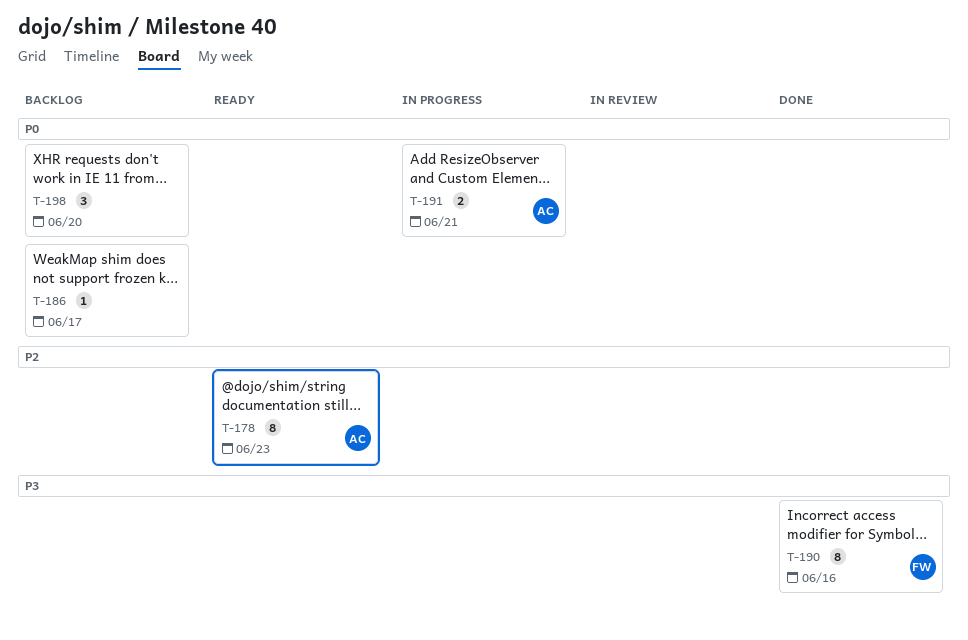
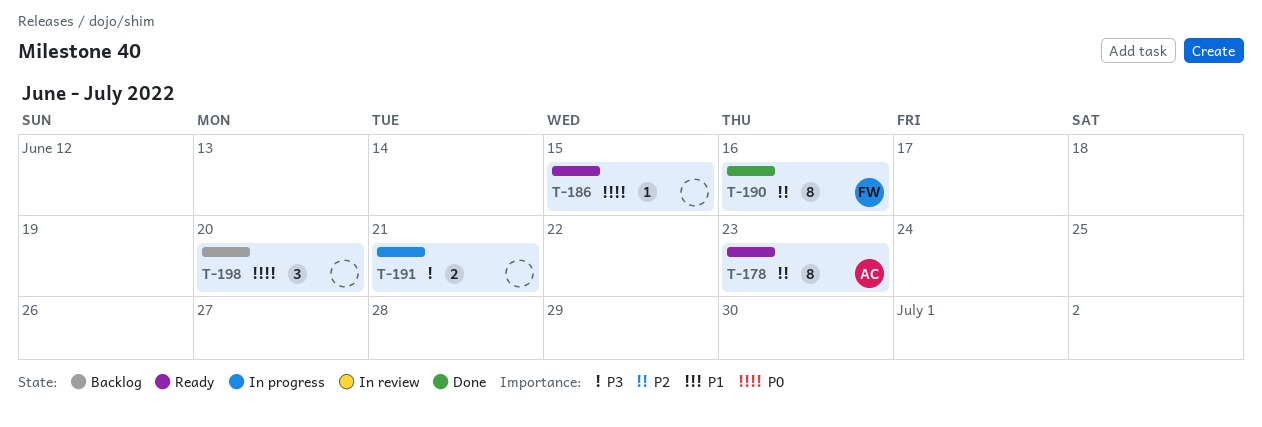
T-186, status: Backlog -> Ready
T-186, due: Jun 17 -> Jun 15
T-190, priority: P3 -> P2
T-191, owner: AC -> none
T-191, priority: P0 -> P3

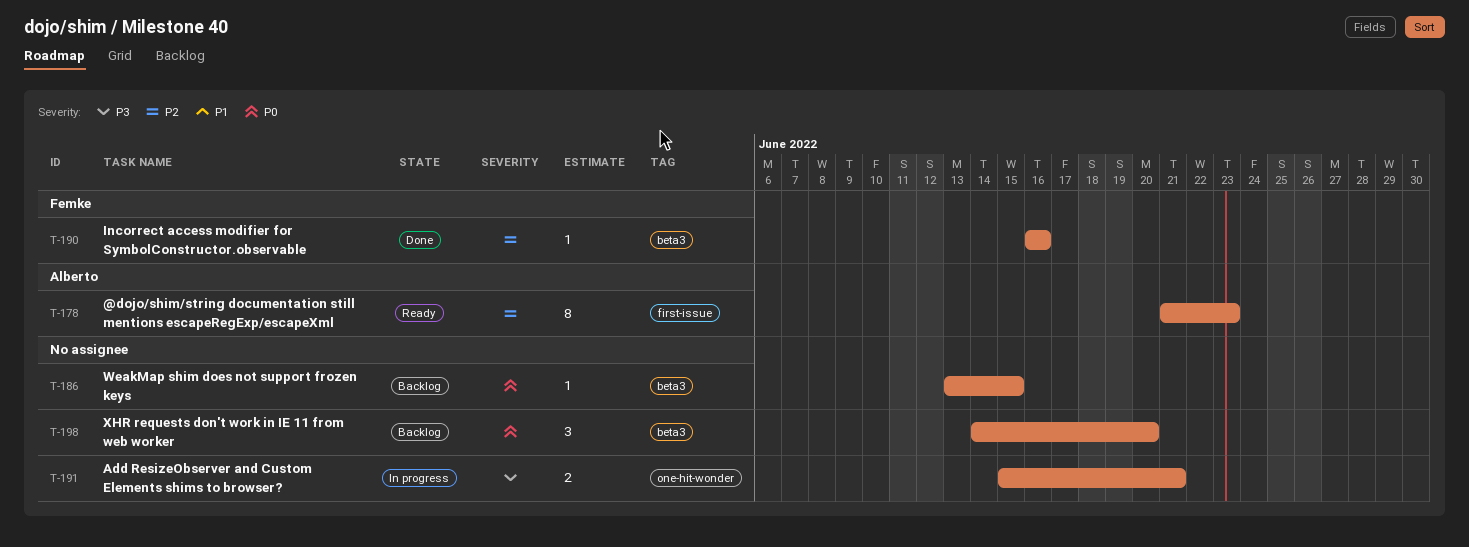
T-186, status: Ready -> Backlog
T-190, estimate: 8 -> 1

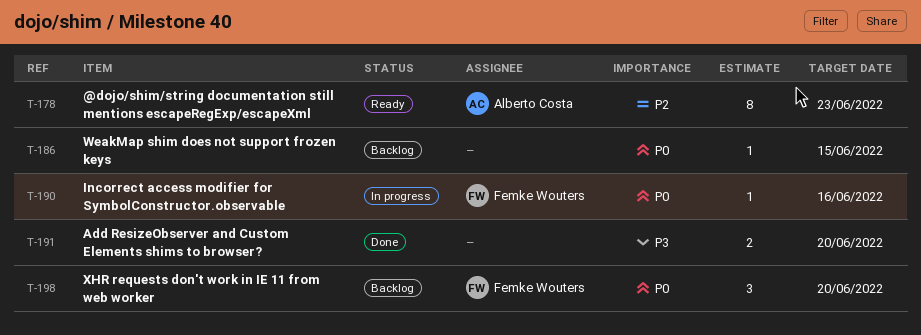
T-190, status: Done -> In progress
T-190, priority: P2 -> P0
T-191, status: In progress -> Done
T-191, due: Jun 21 -> Jun 20
T-198, owner: none -> Femke Wouters

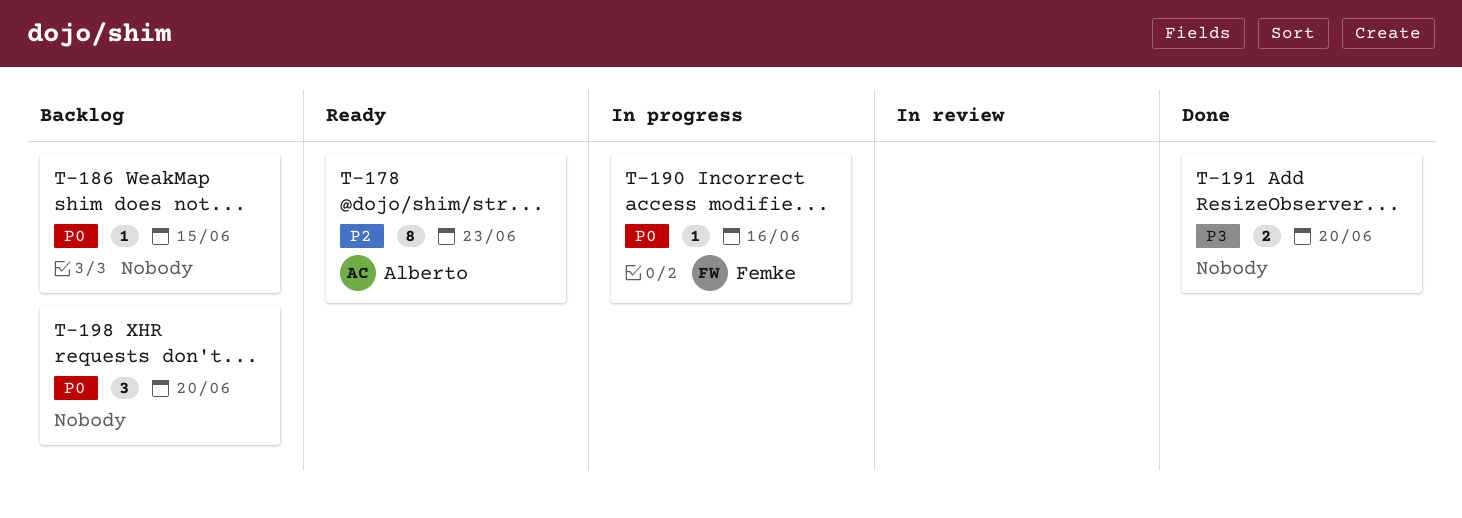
T-198, owner: Femke Wouters -> none

